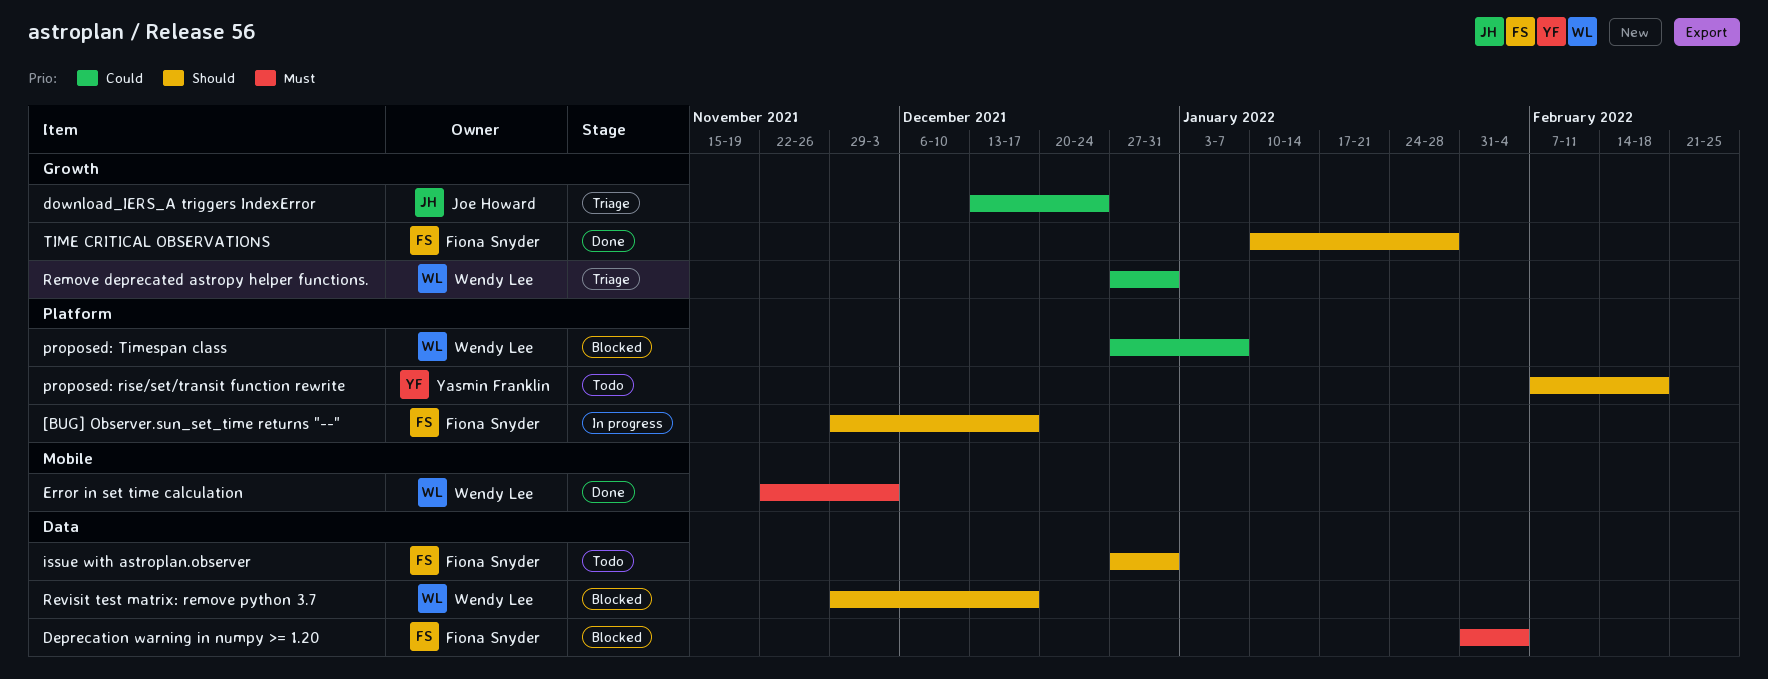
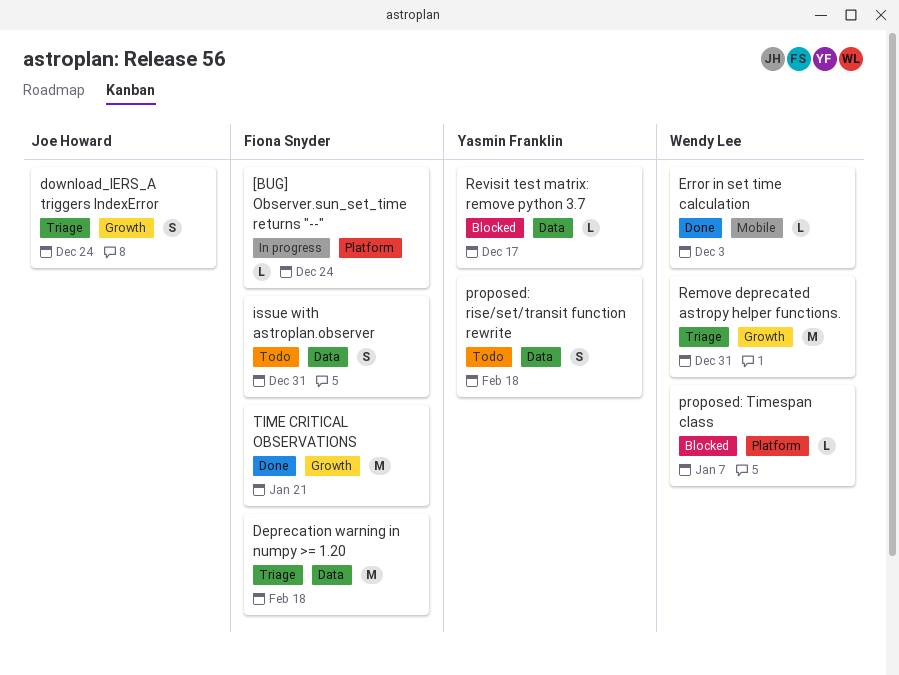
[BUG] Observer.sun_set_time returns "--", due: Dec 17 -> Dec 24
Deprecation warning in numpy >= 1.20, status: Blocked -> Triage
Deprecation warning in numpy >= 1.20, due: Feb 4 -> Feb 18
proposed: rise/set/transit function rewrite, label: Platform -> Data
Revisit test matrix: remove python 3.7, owner: Wendy Lee -> Yasmin Franklin
TIME CRITICAL OBSERVATIONS, due: Jan 28 -> Jan 21

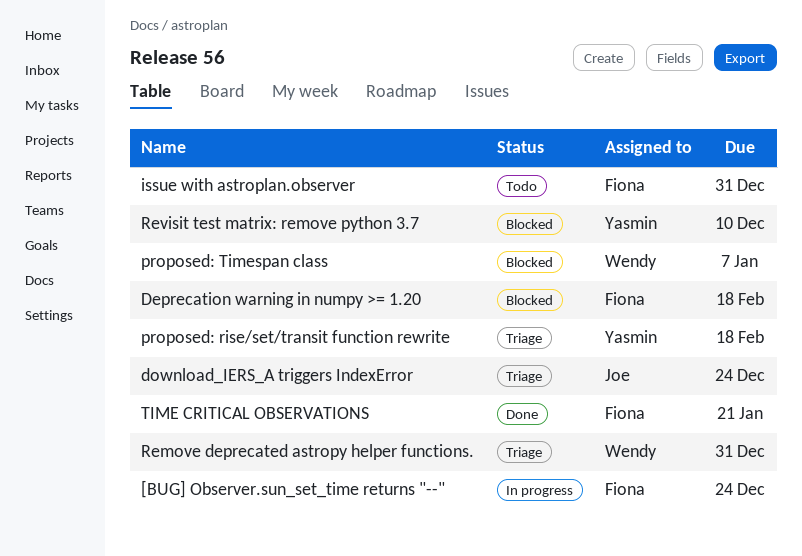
Deprecation warning in numpy >= 1.20, status: Triage -> Blocked
Error in set time calculation: present -> none
proposed: rise/set/transit function rewrite, status: Todo -> Triage
Revisit test matrix: remove python 3.7, due: Dec 17 -> Dec 10

